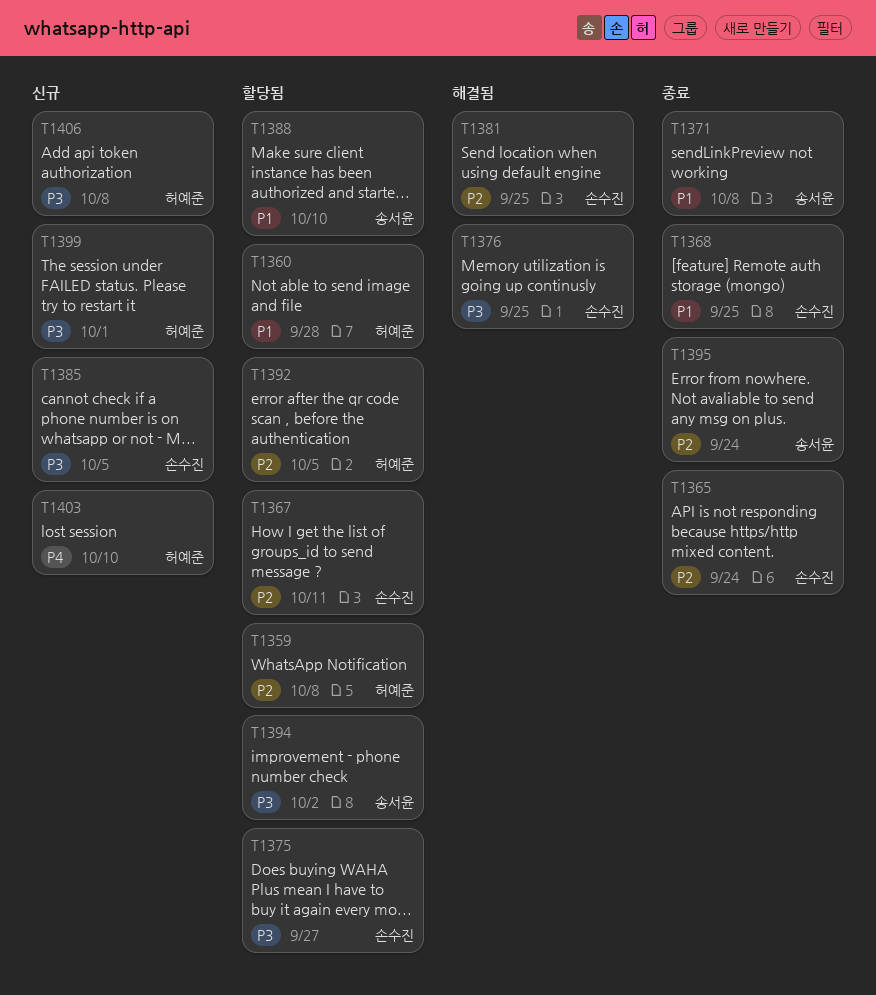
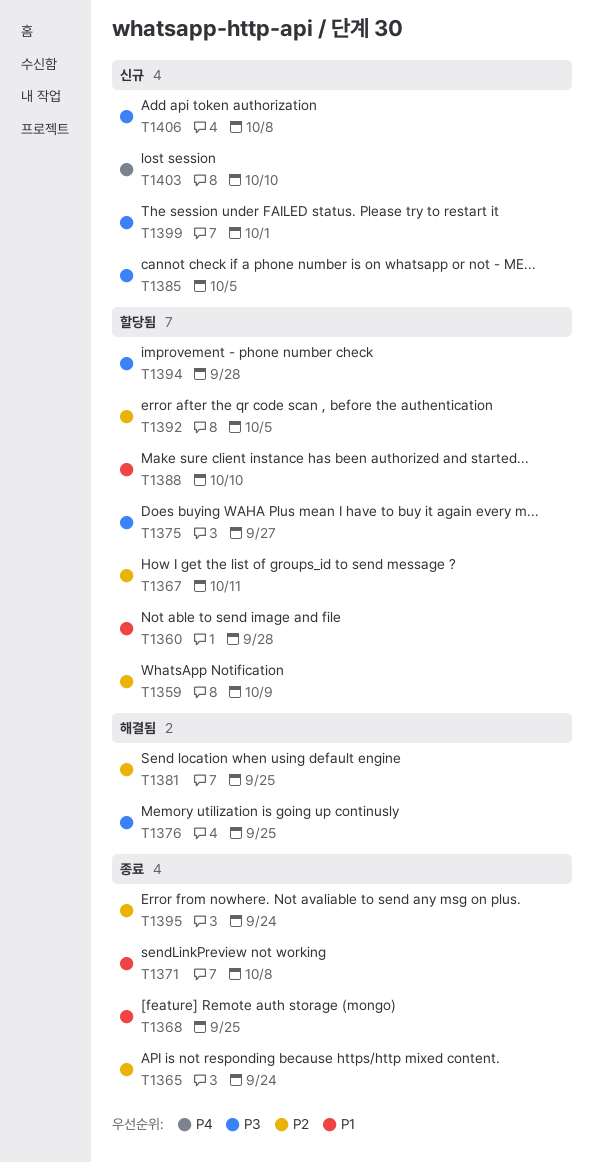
T1359, due: Oct 8 -> Oct 9
T1394, due: Oct 2 -> Sep 28

